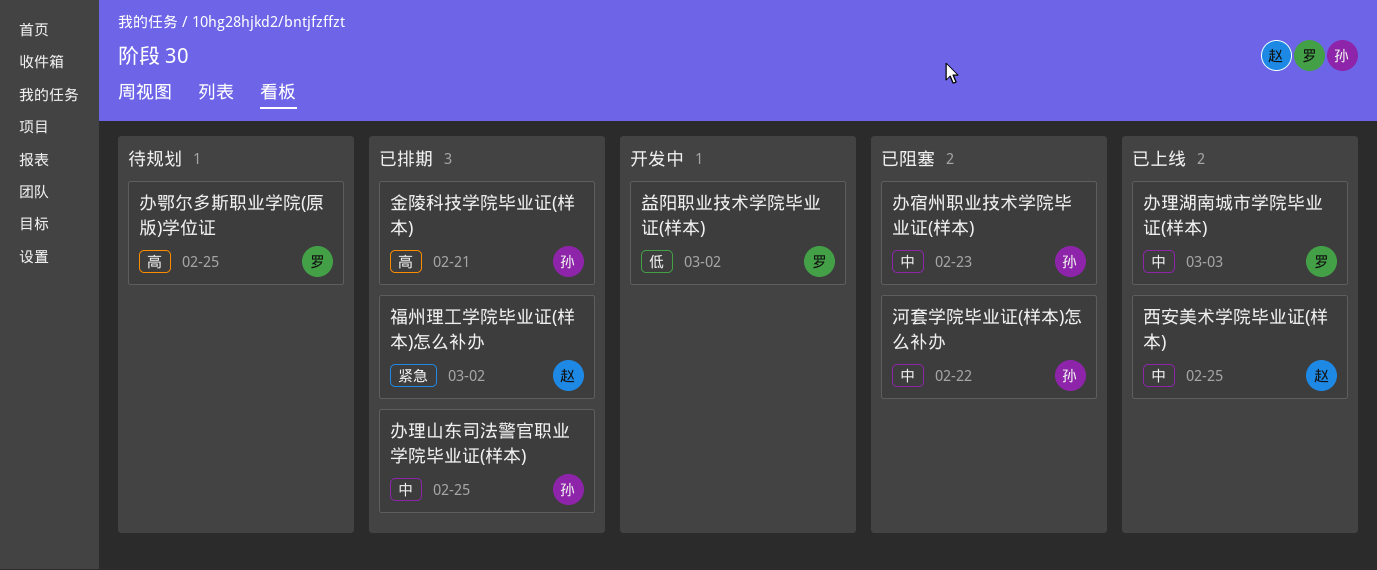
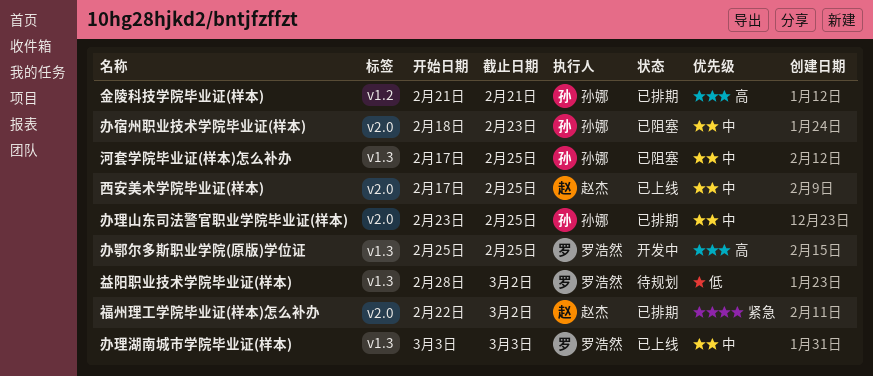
办鄂尔多斯职业学院(原版)学位证, status: 待规划 -> 开发中
河套学院毕业证(样本)怎么补办, due: Feb 22 -> Feb 25
益阳职业技术学院毕业证(样本), status: 开发中 -> 待规划

